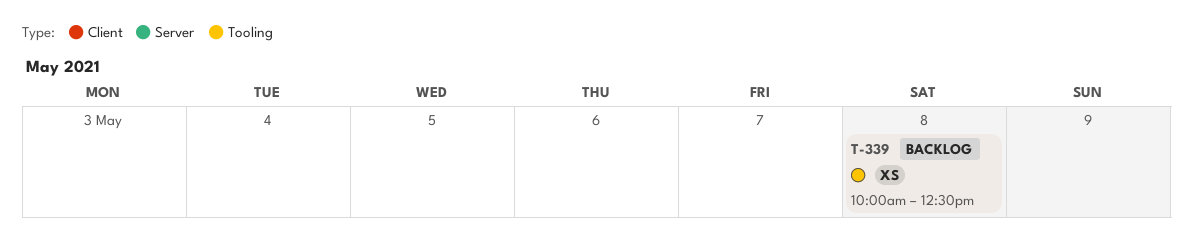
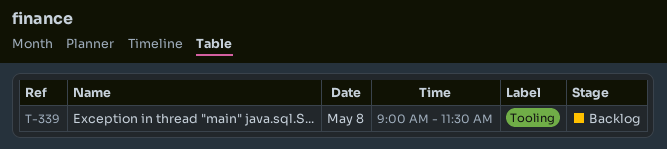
T-339, begins: 10:00 -> 09:00
T-339, ends: 12:30 -> 11:30

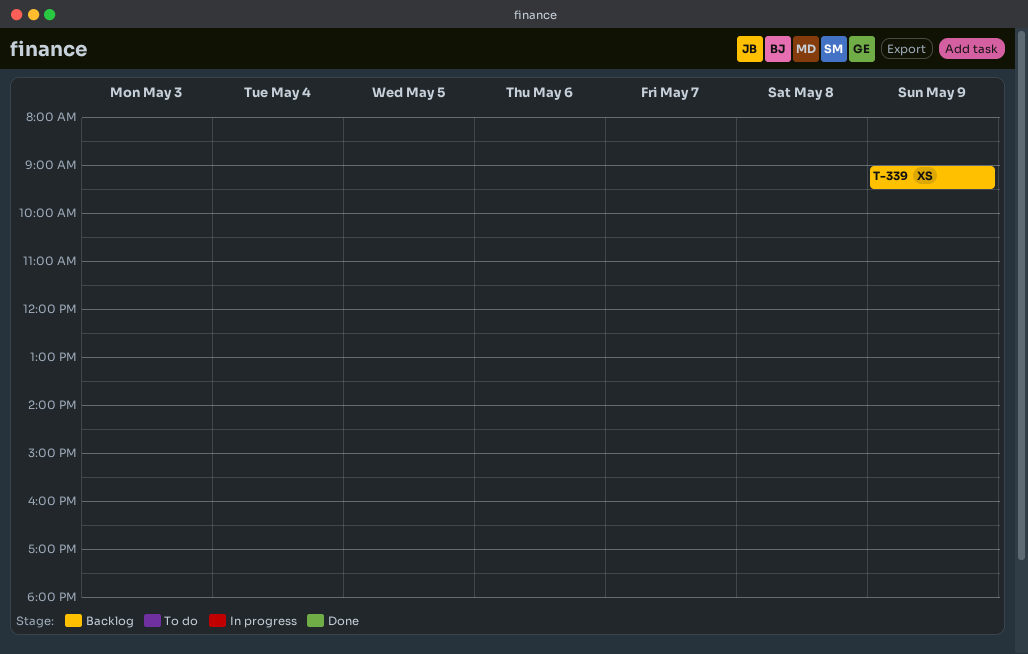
T-339, day: May 8 -> May 9
T-339, ends: 11:30 -> 09:30

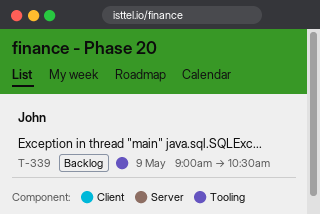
T-339, ends: 09:30 -> 10:30

